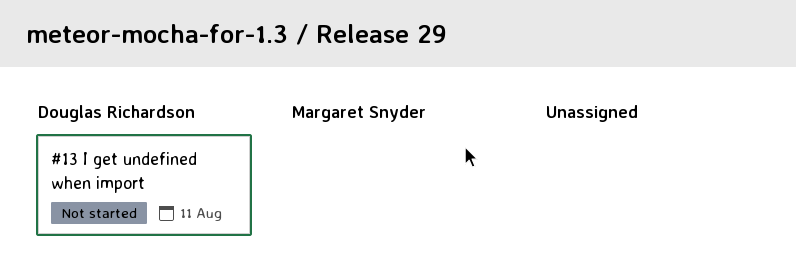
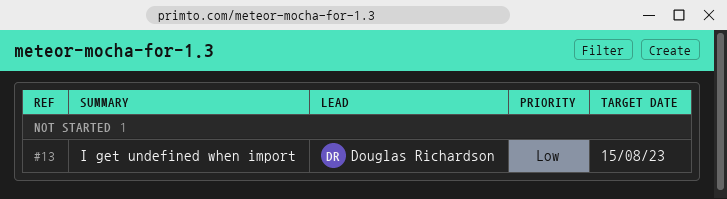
#13, due: Aug 11 -> Aug 15

